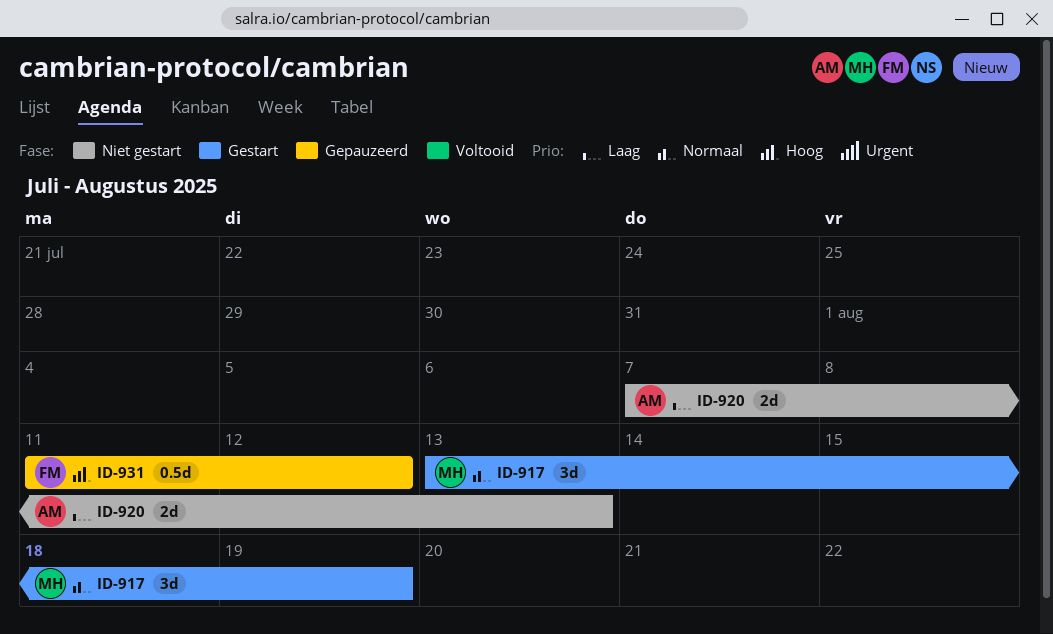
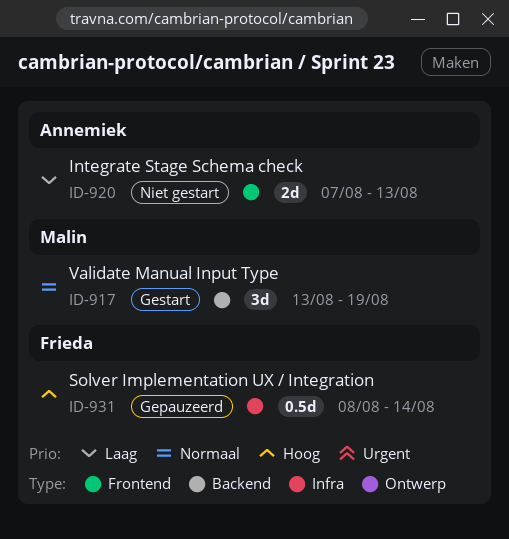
ID-931, start: Aug 11 -> Aug 8
ID-931, due: Aug 12 -> Aug 14

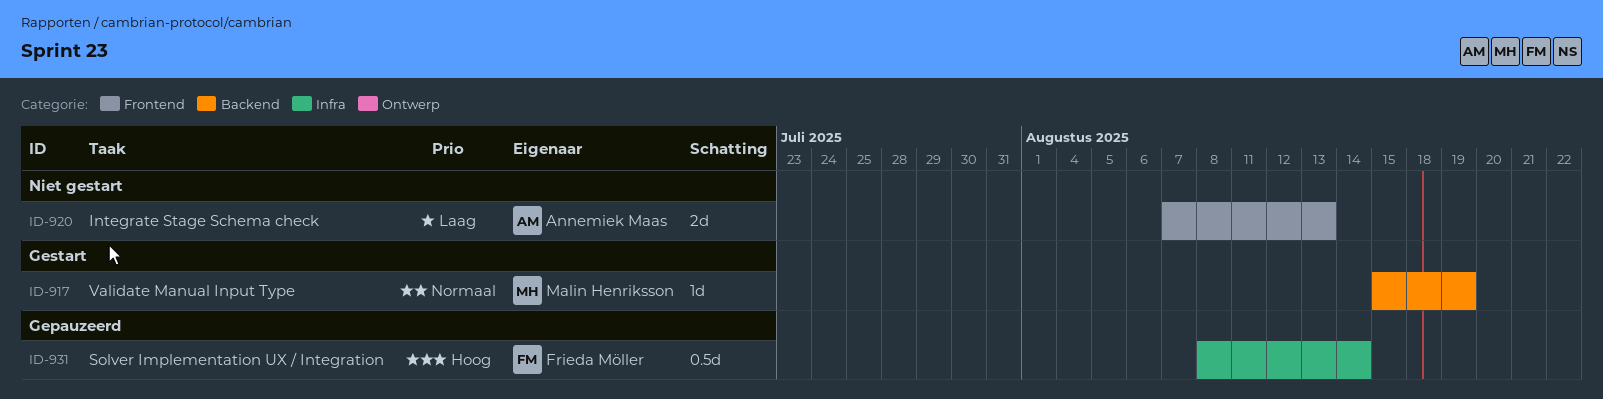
ID-917, estimate: 3d -> 1d
ID-917, start: Aug 13 -> Aug 15

